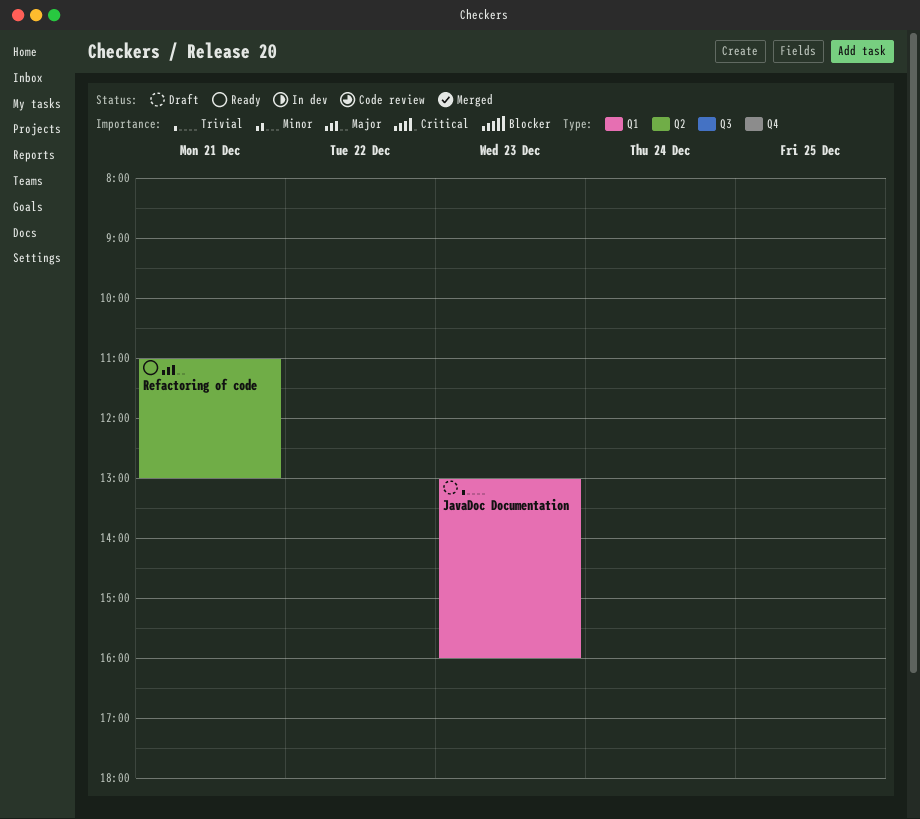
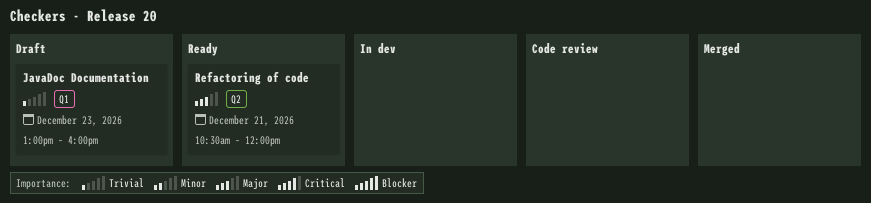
Refactoring of code, begins: 11:00 -> 10:30
Refactoring of code, ends: 13:00 -> 12:00

